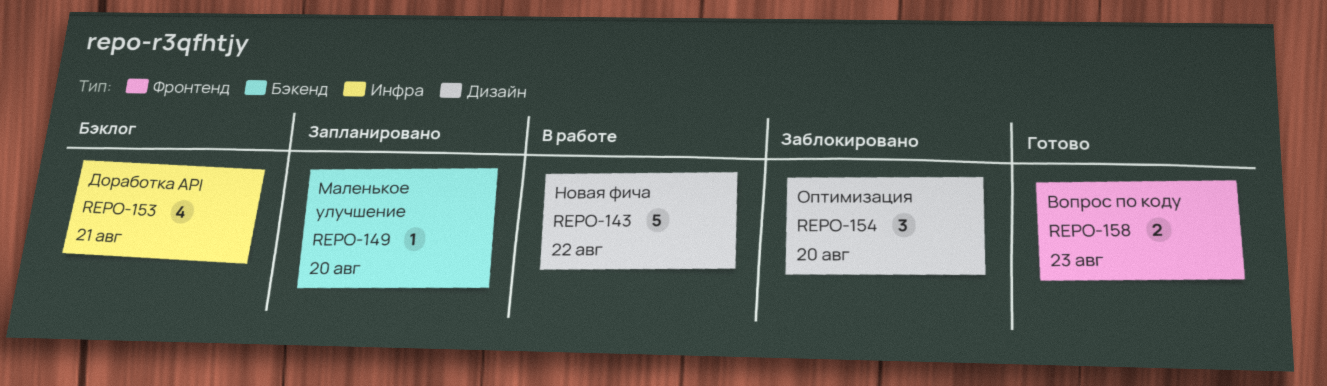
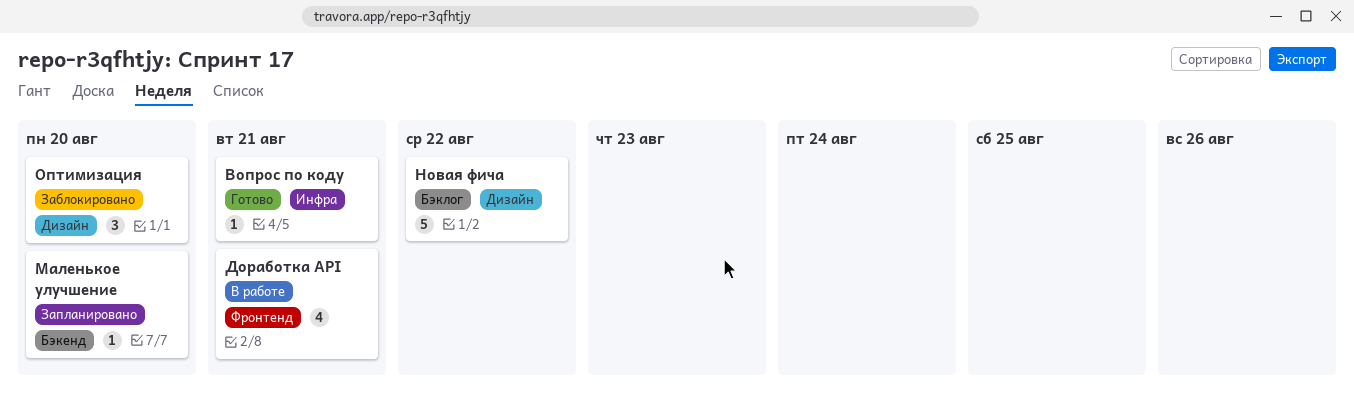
Вопрос по коду, label: Фронтенд -> Инфра
Вопрос по коду, estimate: 2 -> 1
Вопрос по коду, due: Aug 23 -> Aug 21
Доработка API, status: Бэклог -> В работе
Доработка API, label: Инфра -> Фронтенд
Новая фича, status: В работе -> Бэклог

